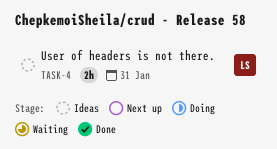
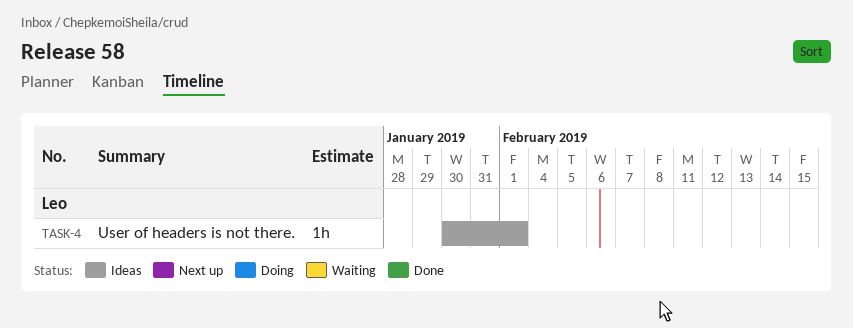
TASK-4, estimate: 2h -> 1h
TASK-4, due: Jan 31 -> Feb 1

